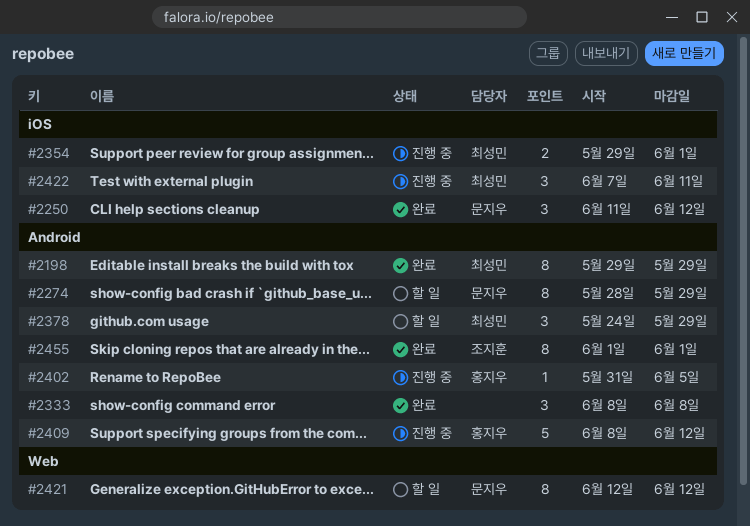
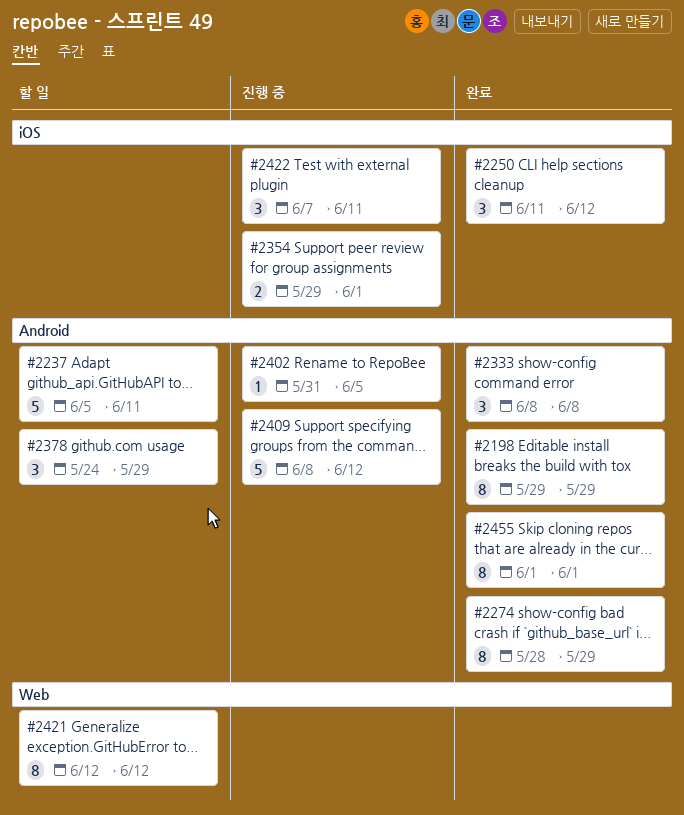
#2237: none -> present
#2274, status: 할 일 -> 완료

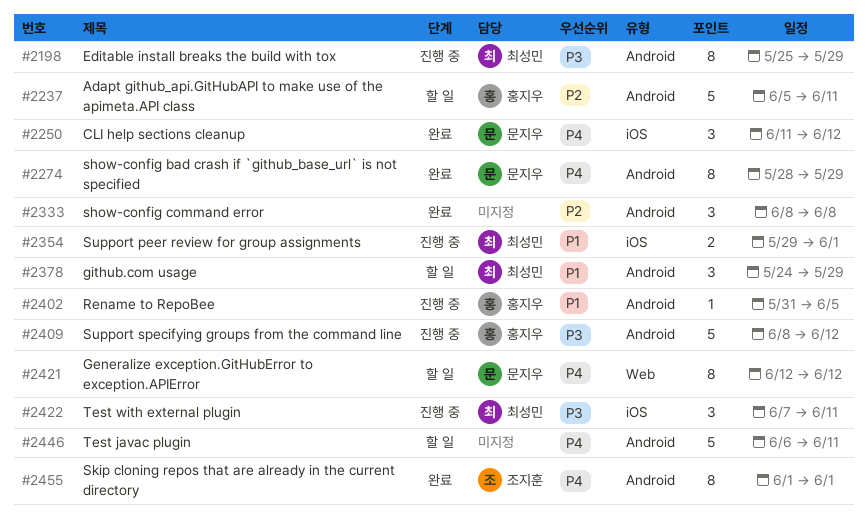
#2198, status: 완료 -> 진행 중
#2198, start: May 29 -> May 25
#2446: none -> present

